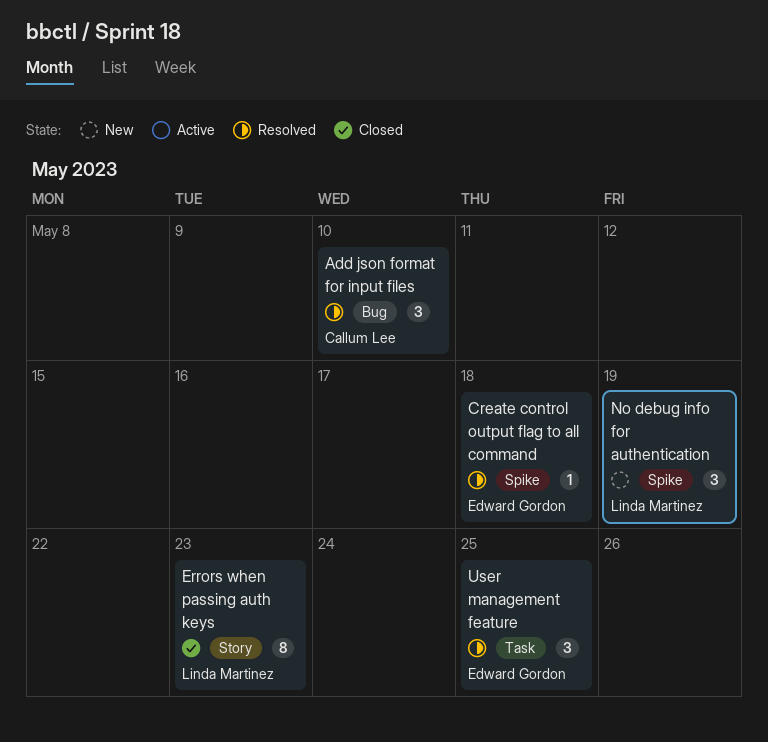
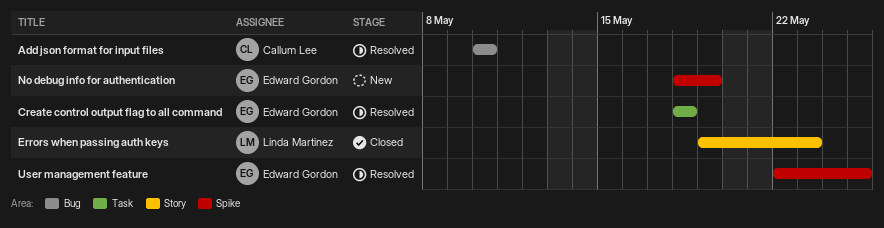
Create control output flag to all command, label: Spike -> Task
No debug info for authentication, owner: Linda Martinez -> Edward Gordon
User management feature, label: Task -> Spike

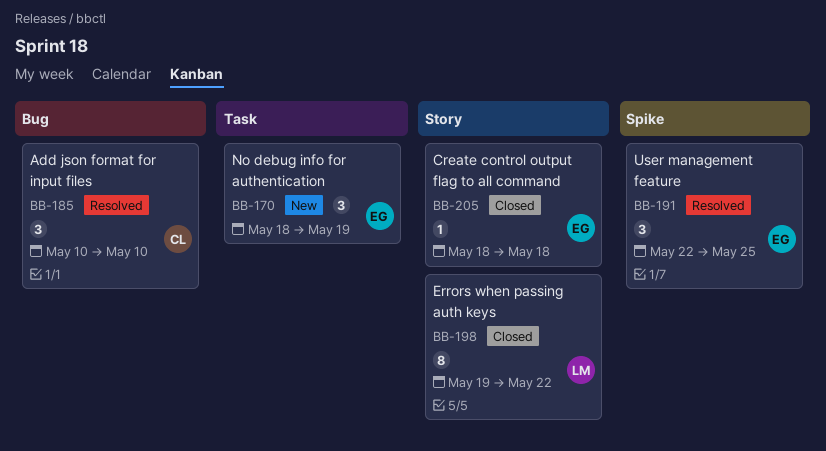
Create control output flag to all command, status: Resolved -> Closed
Create control output flag to all command, label: Task -> Story
Errors when passing auth keys, due: May 23 -> May 22
No debug info for authentication, label: Spike -> Task

